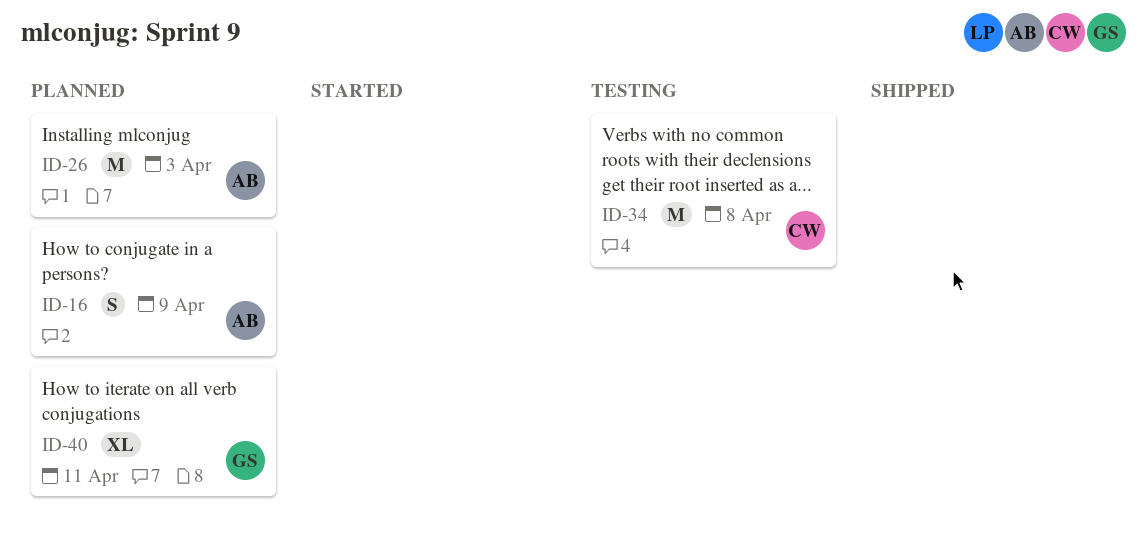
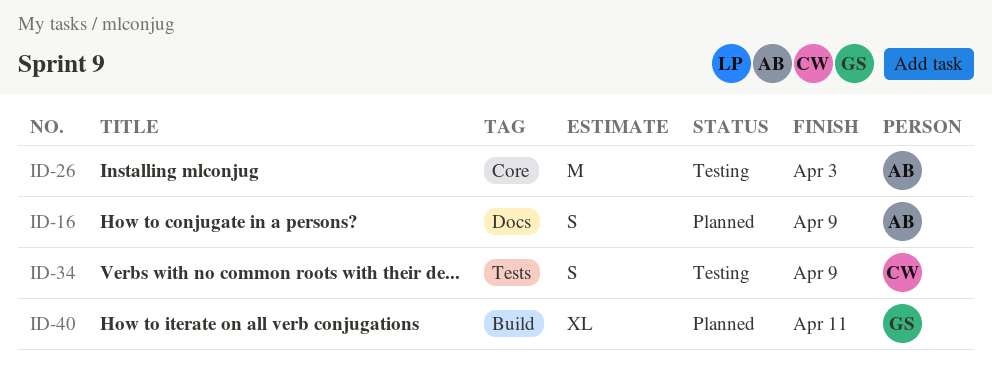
ID-26, status: Planned -> Testing
ID-34, estimate: M -> S
ID-34, due: Apr 8 -> Apr 9

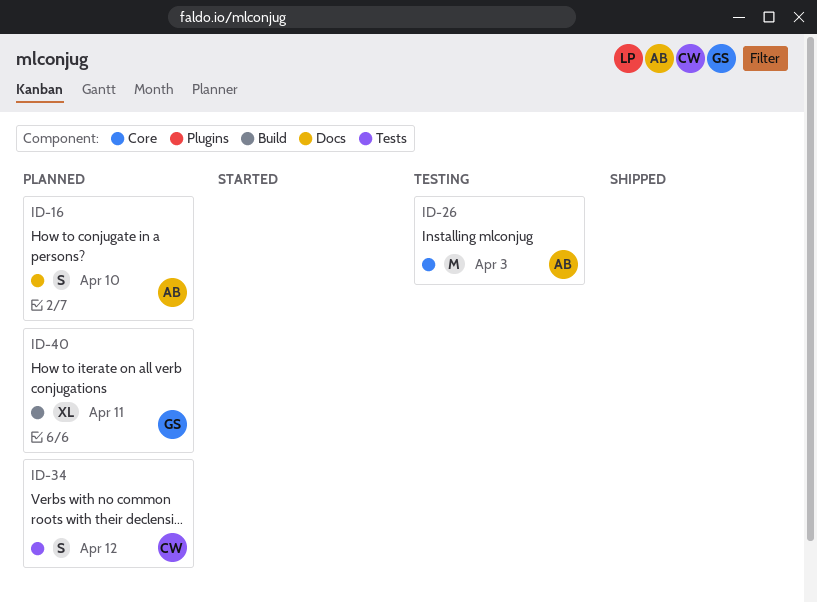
ID-16, due: Apr 9 -> Apr 10
ID-34, status: Testing -> Planned
ID-34, due: Apr 9 -> Apr 12

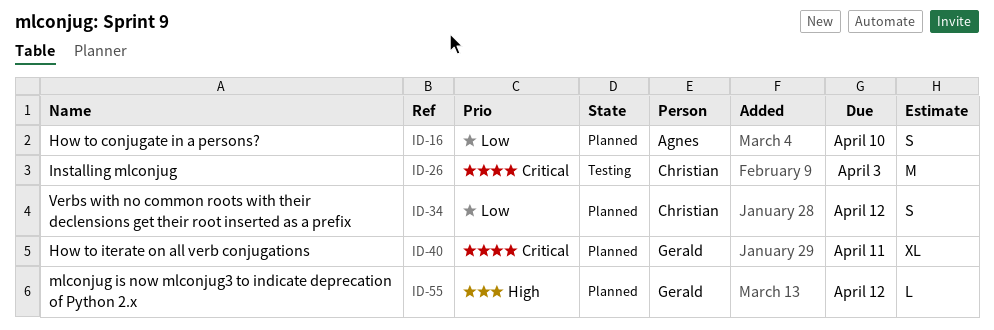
ID-26, owner: Agnes -> Christian
ID-55: none -> present

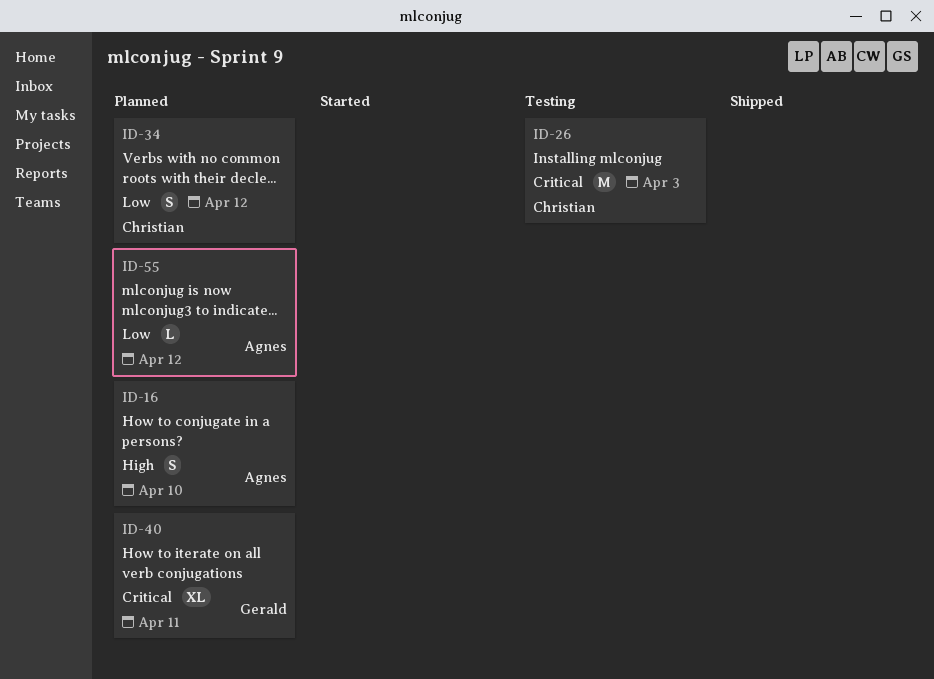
ID-16, priority: Low -> High
ID-55, owner: Gerald -> Agnes
ID-55, priority: High -> Low

